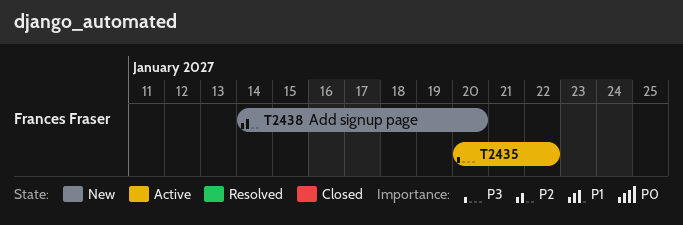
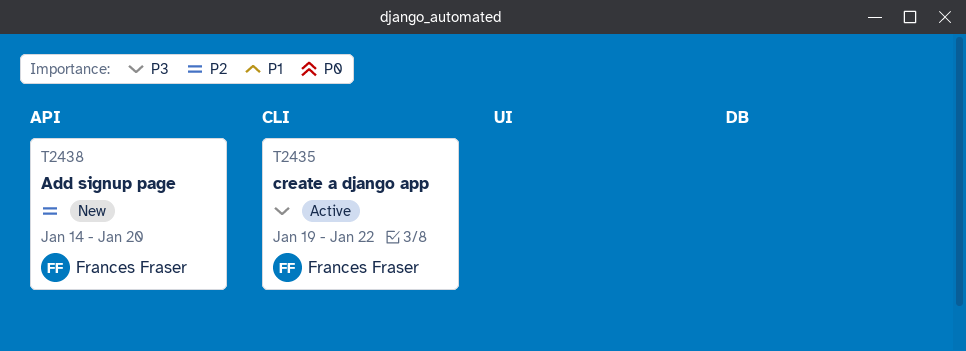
T2435, start: Jan 20 -> Jan 19

